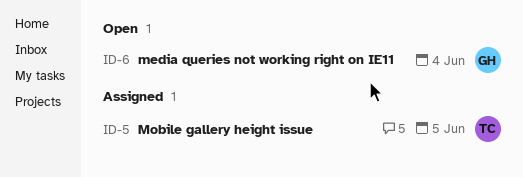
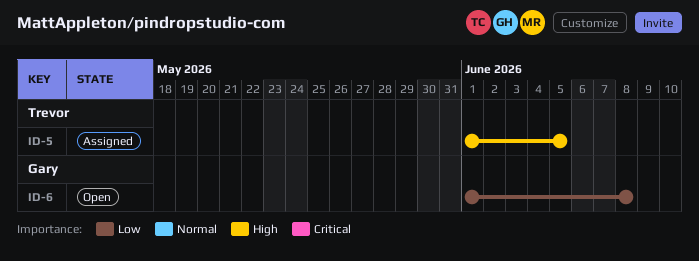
ID-6, due: Jun 4 -> Jun 8

